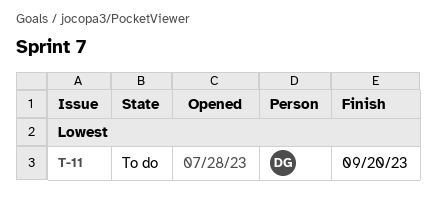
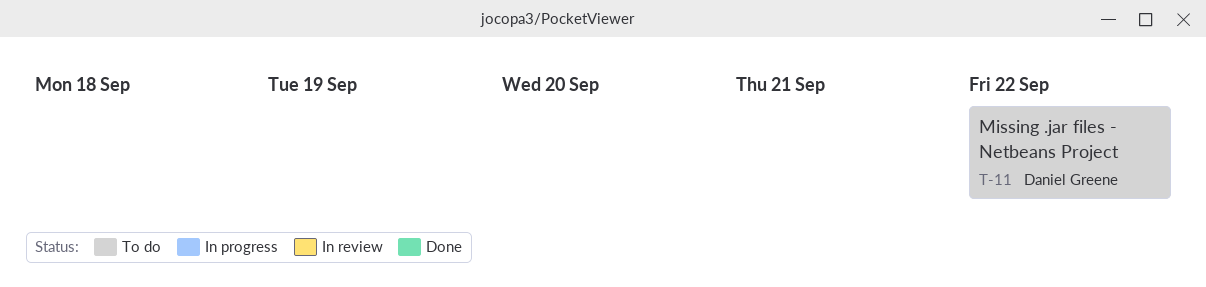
T-11, due: Sep 20 -> Sep 22

